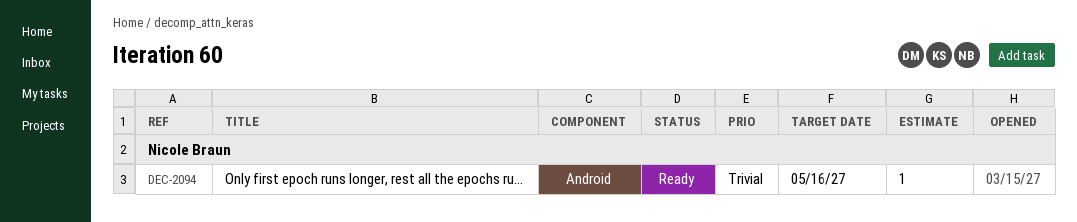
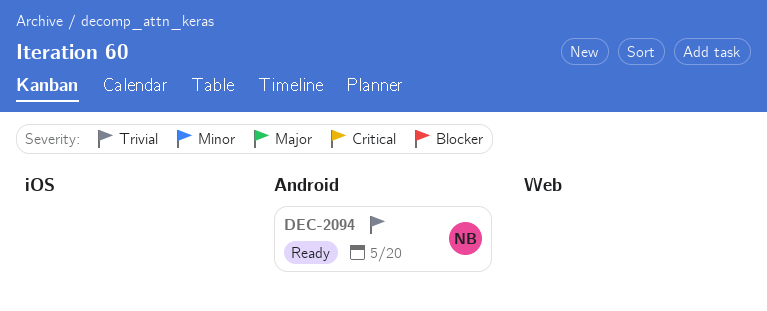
DEC-2094, due: May 16 -> May 20

